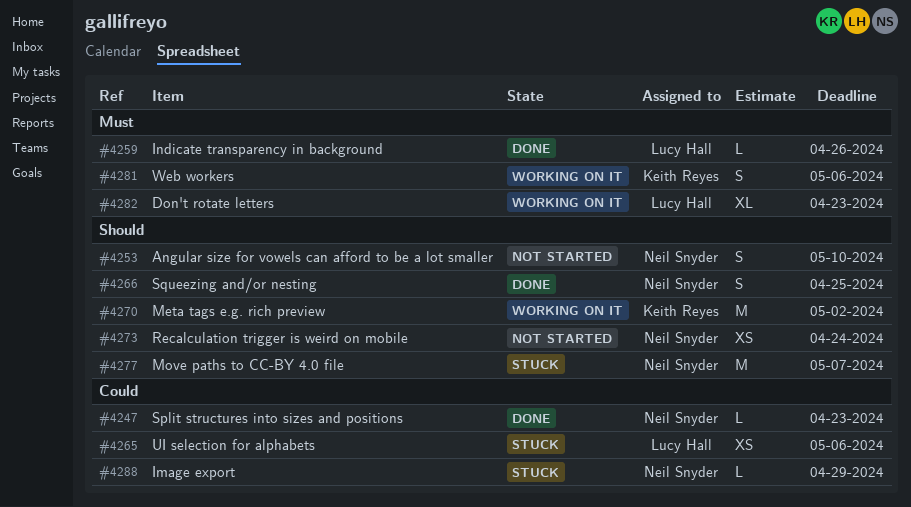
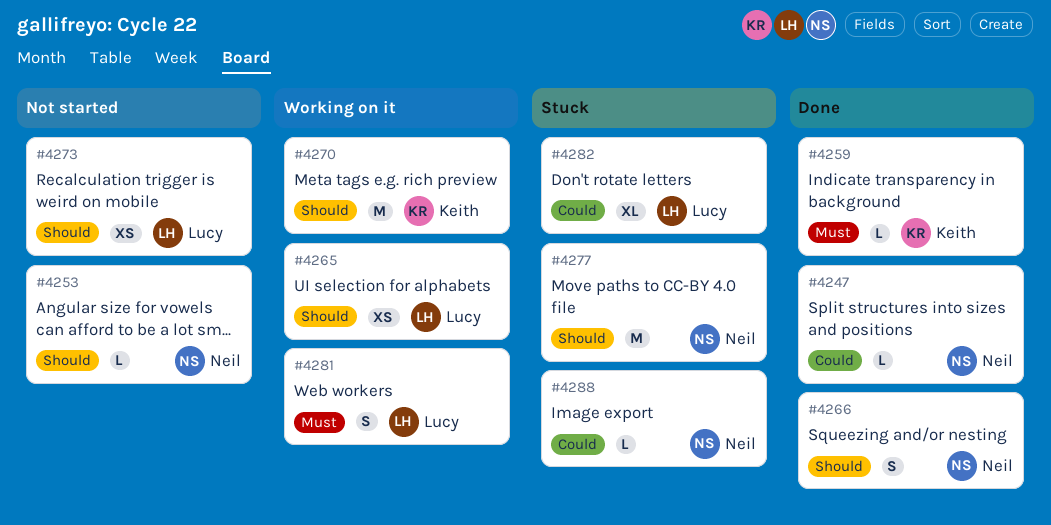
#4253, estimate: S -> L
#4259, owner: Lucy Hall -> Keith Reyes
#4265, status: Stuck -> Working on it
#4265, priority: Could -> Should
#4273, owner: Neil Snyder -> Lucy Hall
#4281, owner: Keith Reyes -> Lucy Hall
#4282, status: Working on it -> Stuck
#4282, priority: Must -> Could

